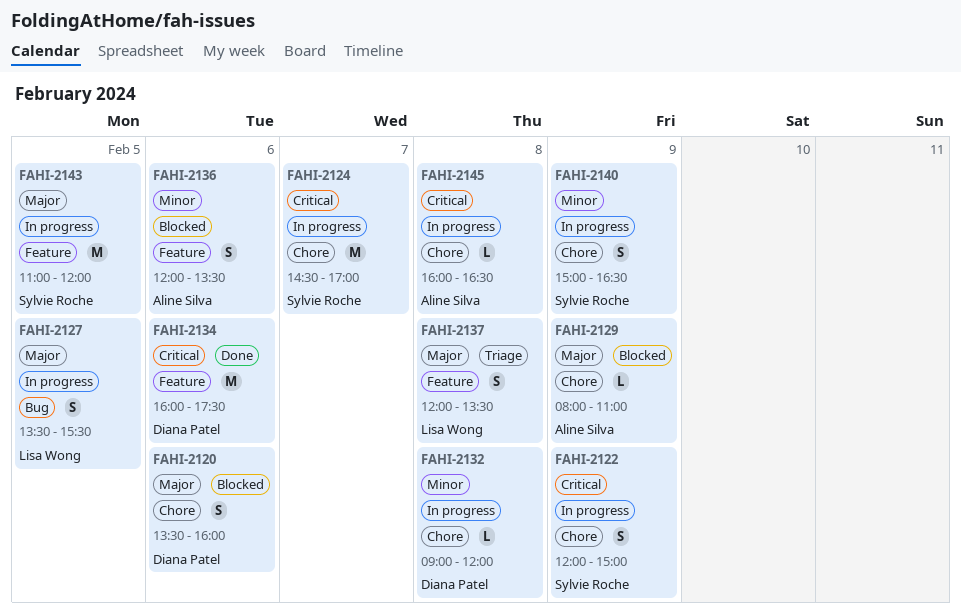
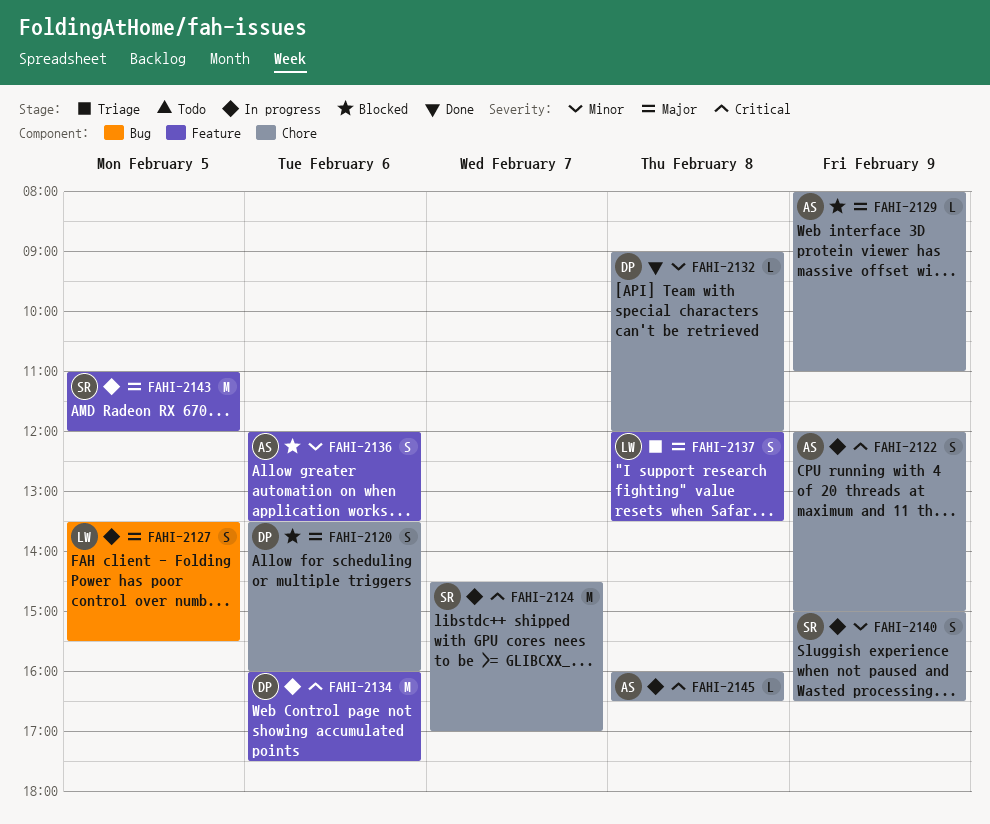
FAHI-2122, owner: Sylvie Roche -> Aline Silva
FAHI-2132, status: In progress -> Done
FAHI-2134, status: Done -> In progress

